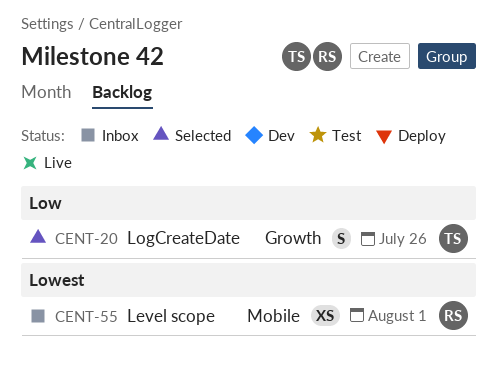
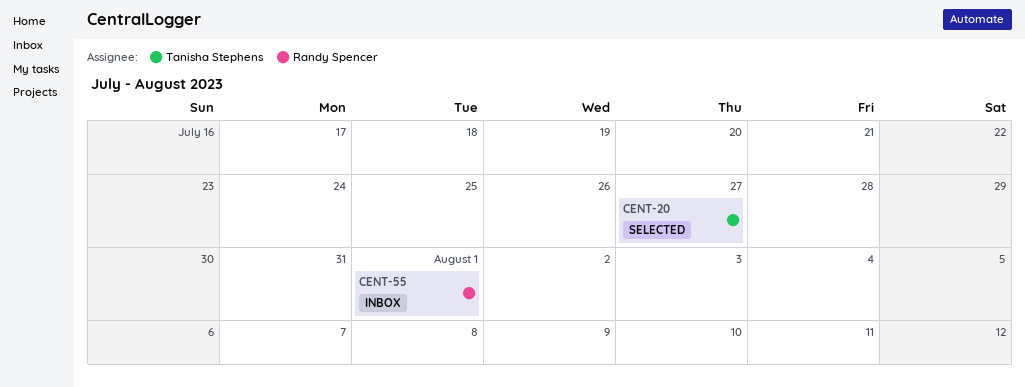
CENT-20, due: Jul 26 -> Jul 27

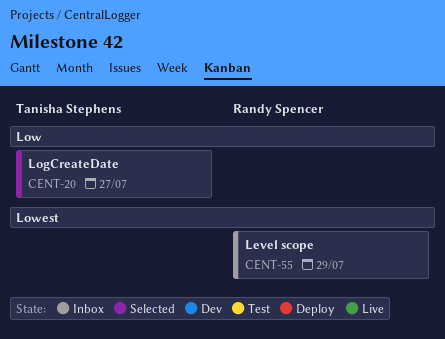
CENT-55, due: Aug 1 -> Jul 29

